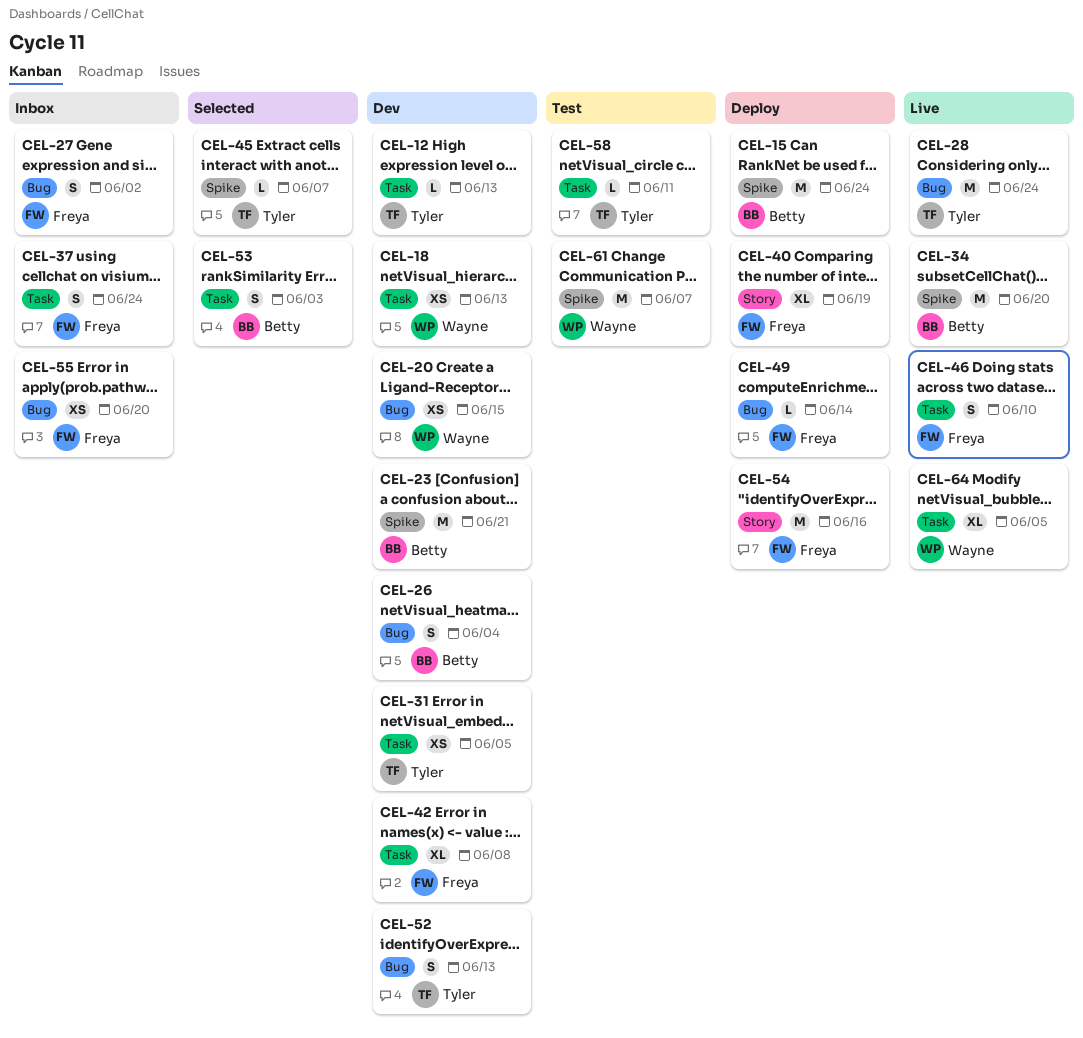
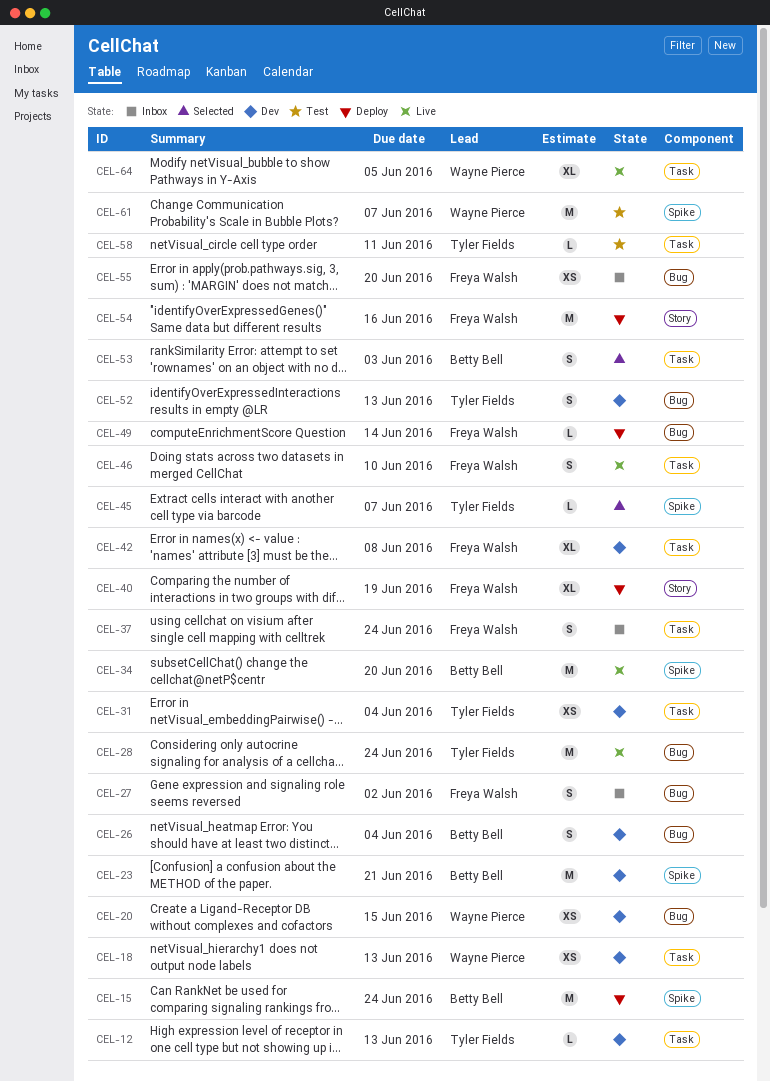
CEL-31, due: Jun 5 -> Jun 4

